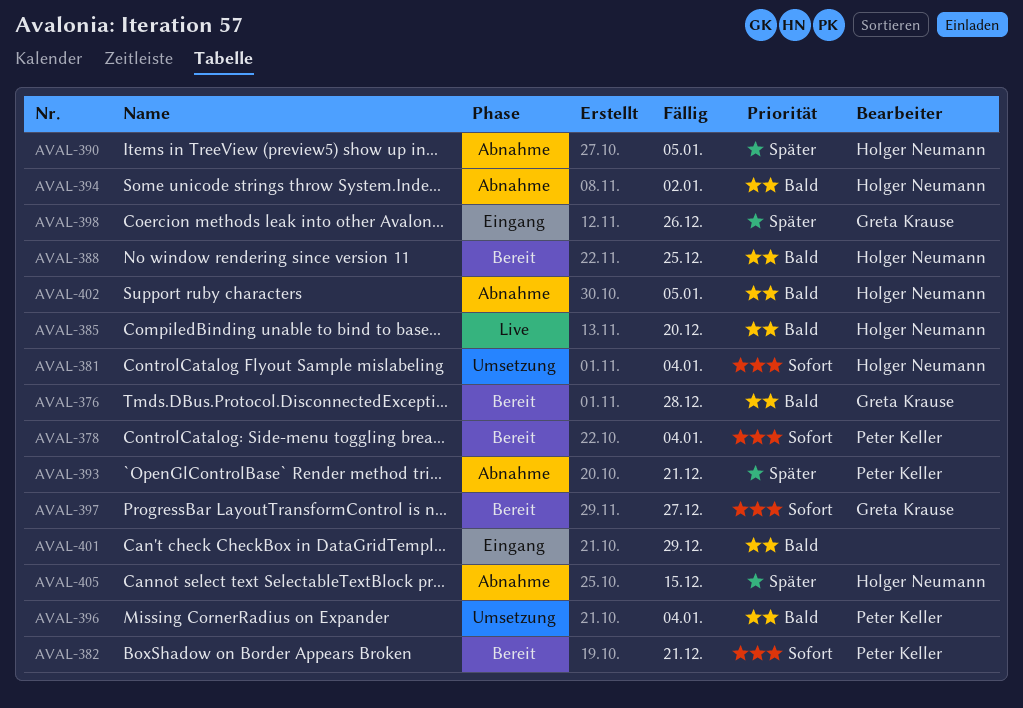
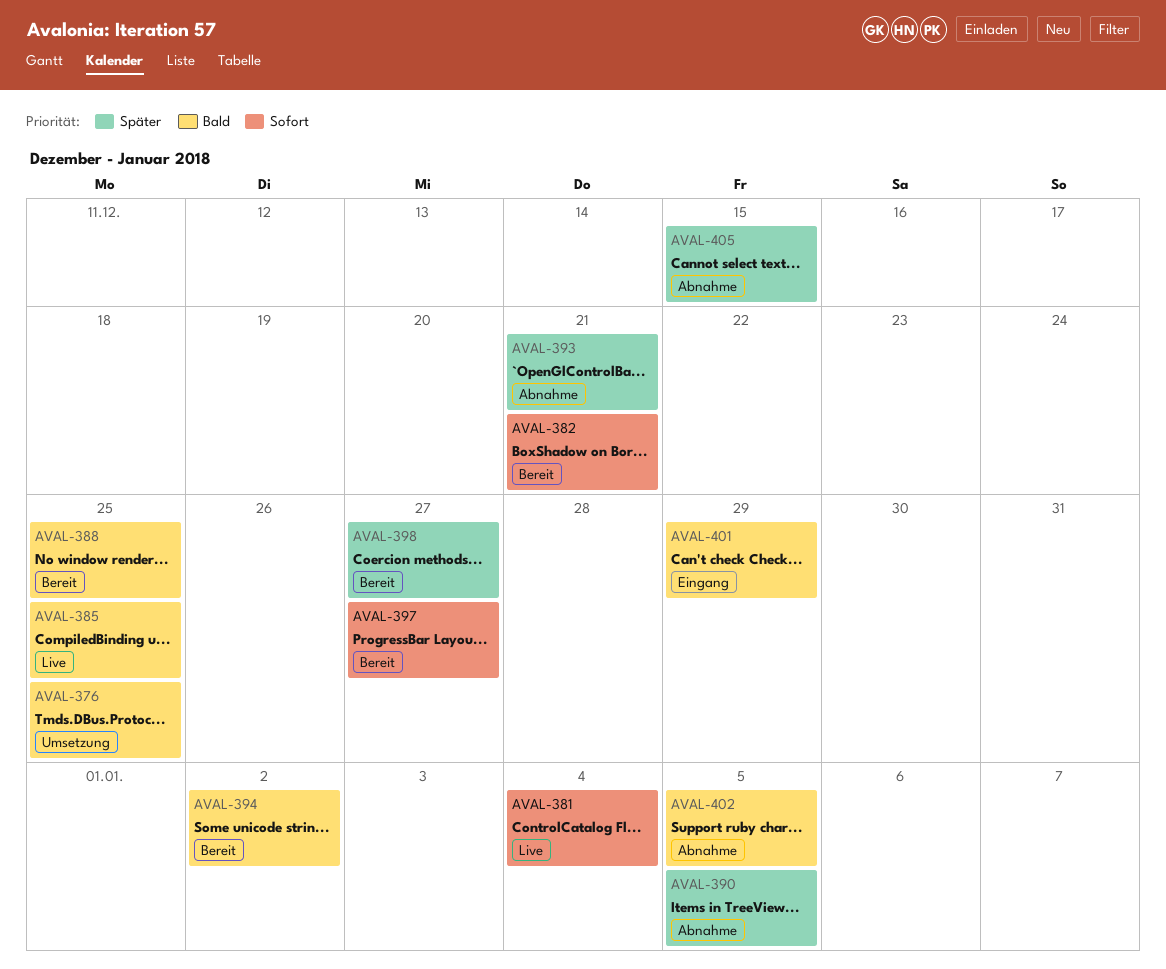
AVAL-376, status: Bereit -> Umsetzung
AVAL-376, due: Dec 28 -> Dec 25
AVAL-378: present -> none
AVAL-381, status: Umsetzung -> Live
AVAL-385, due: Dec 20 -> Dec 25
AVAL-394, status: Abnahme -> Bereit
AVAL-396: present -> none
AVAL-398, status: Eingang -> Bereit
AVAL-398, due: Dec 26 -> Dec 27

